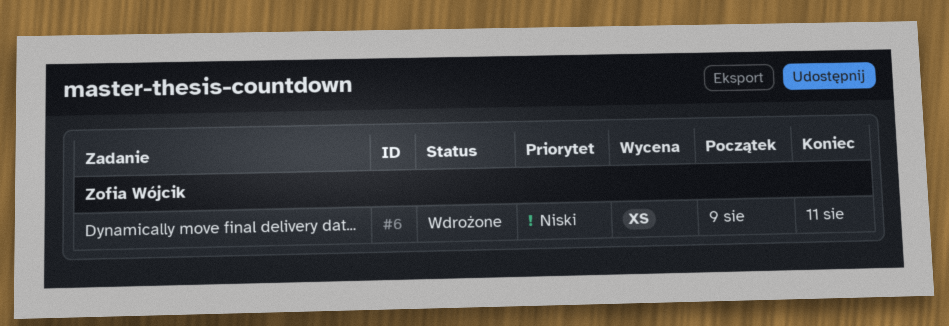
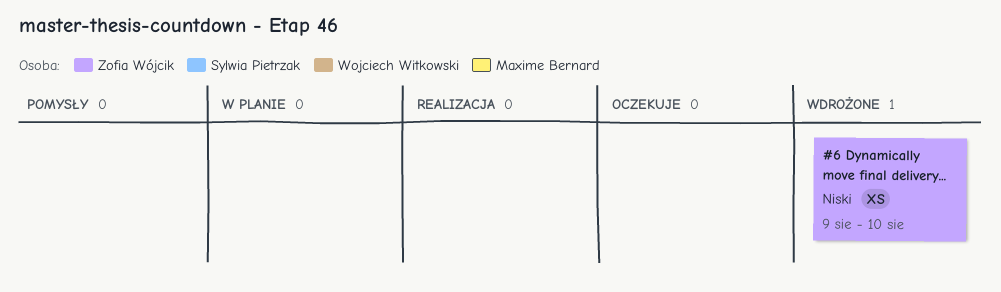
#6, due: Aug 11 -> Aug 10

